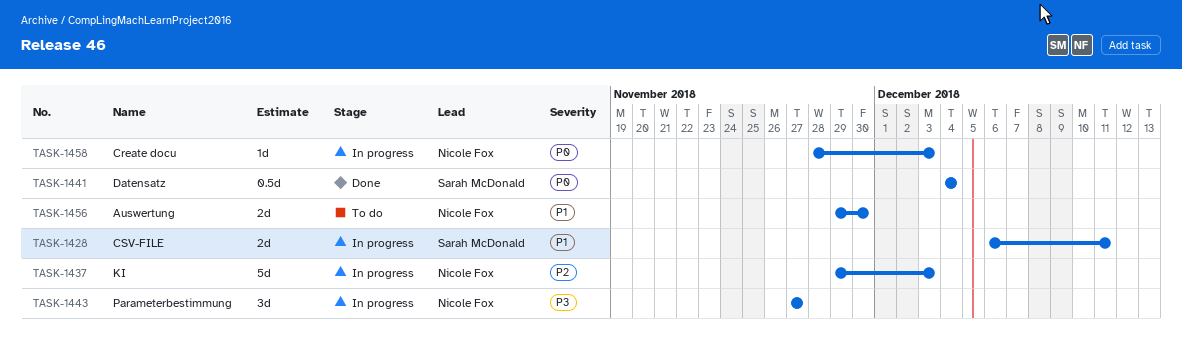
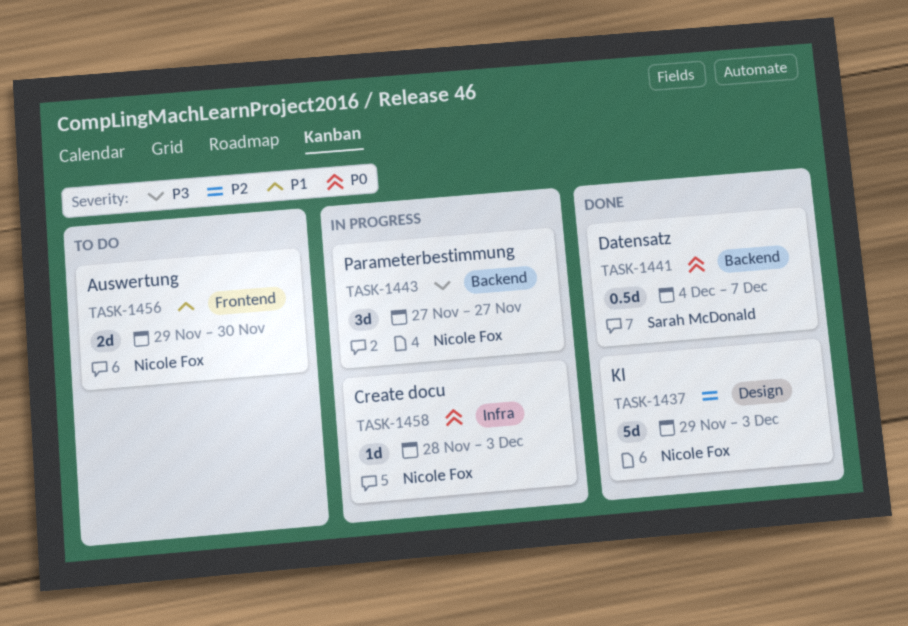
TASK-1428: present -> none
TASK-1437, status: In progress -> Done
TASK-1441, due: Dec 4 -> Dec 7

